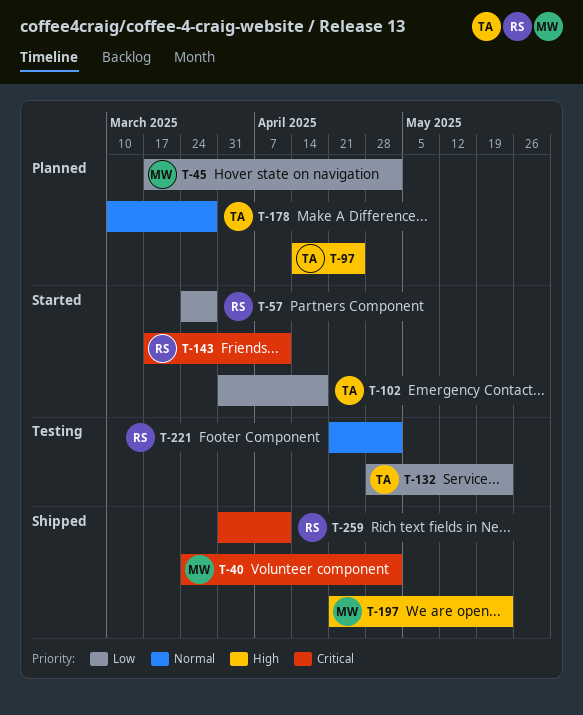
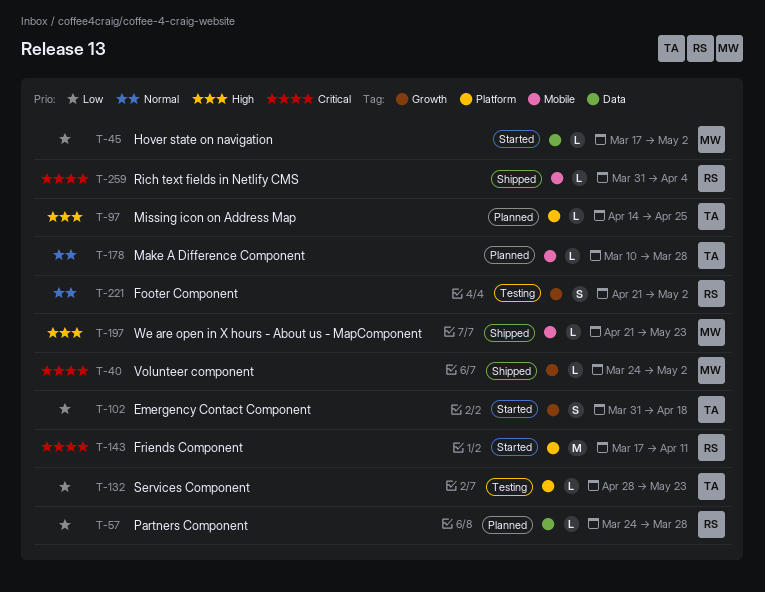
T-45, status: Planned -> Started
T-57, status: Started -> Planned
T-259, due: Apr 11 -> Apr 4

